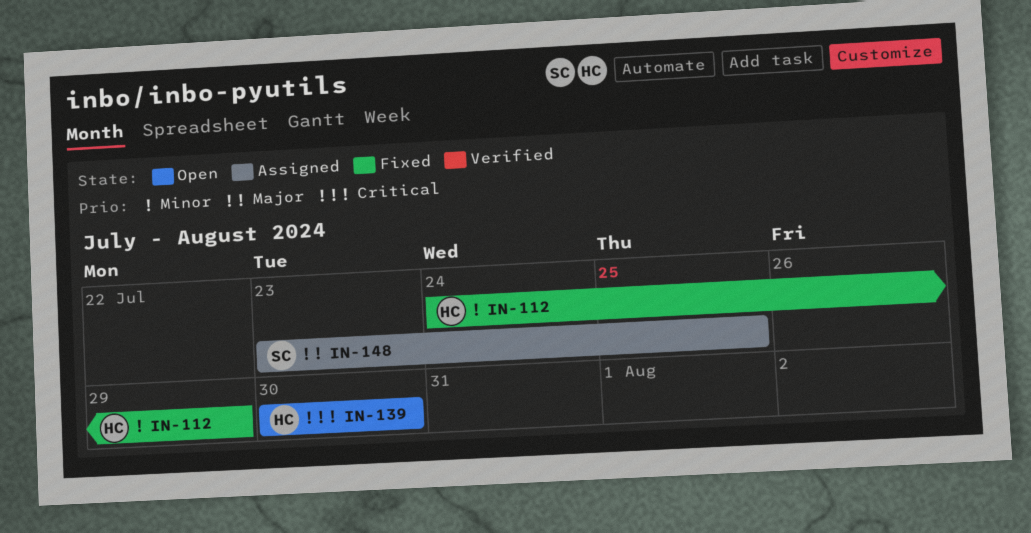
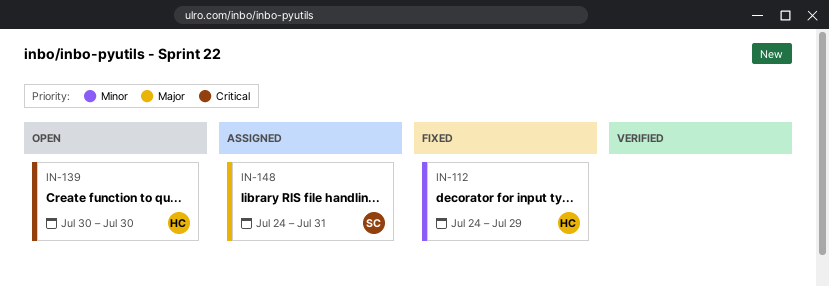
IN-148, start: Jul 23 -> Jul 24
IN-148, due: Jul 25 -> Jul 31

